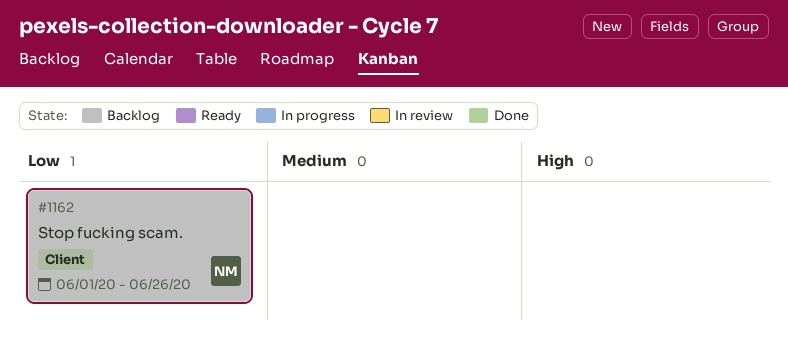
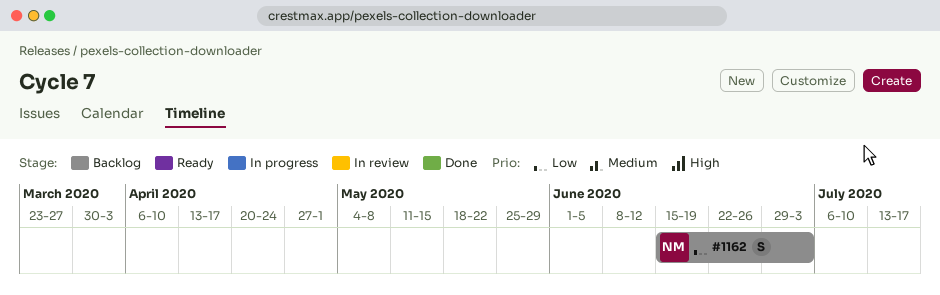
#1162, start: Jun 1 -> Jun 15
#1162, due: Jun 26 -> Jul 3

